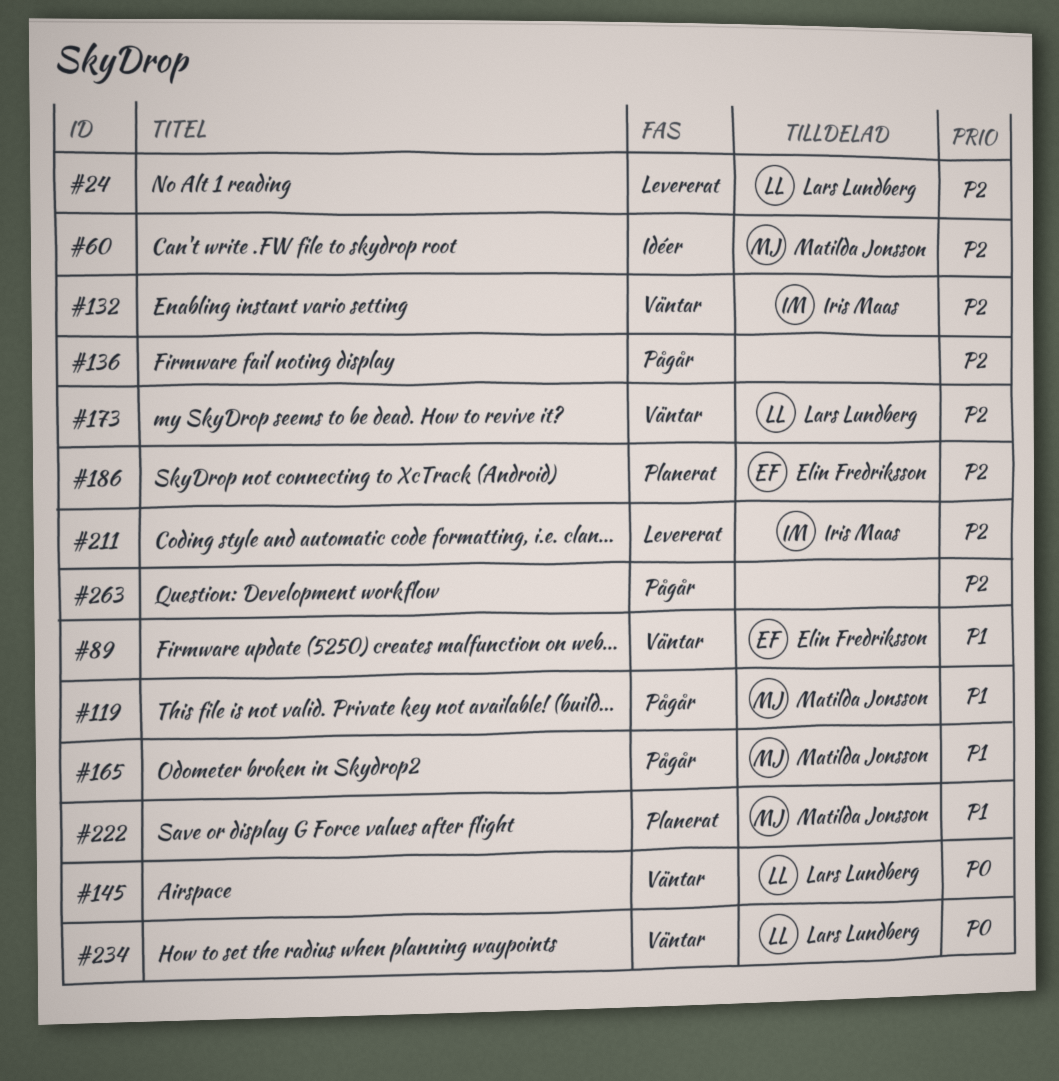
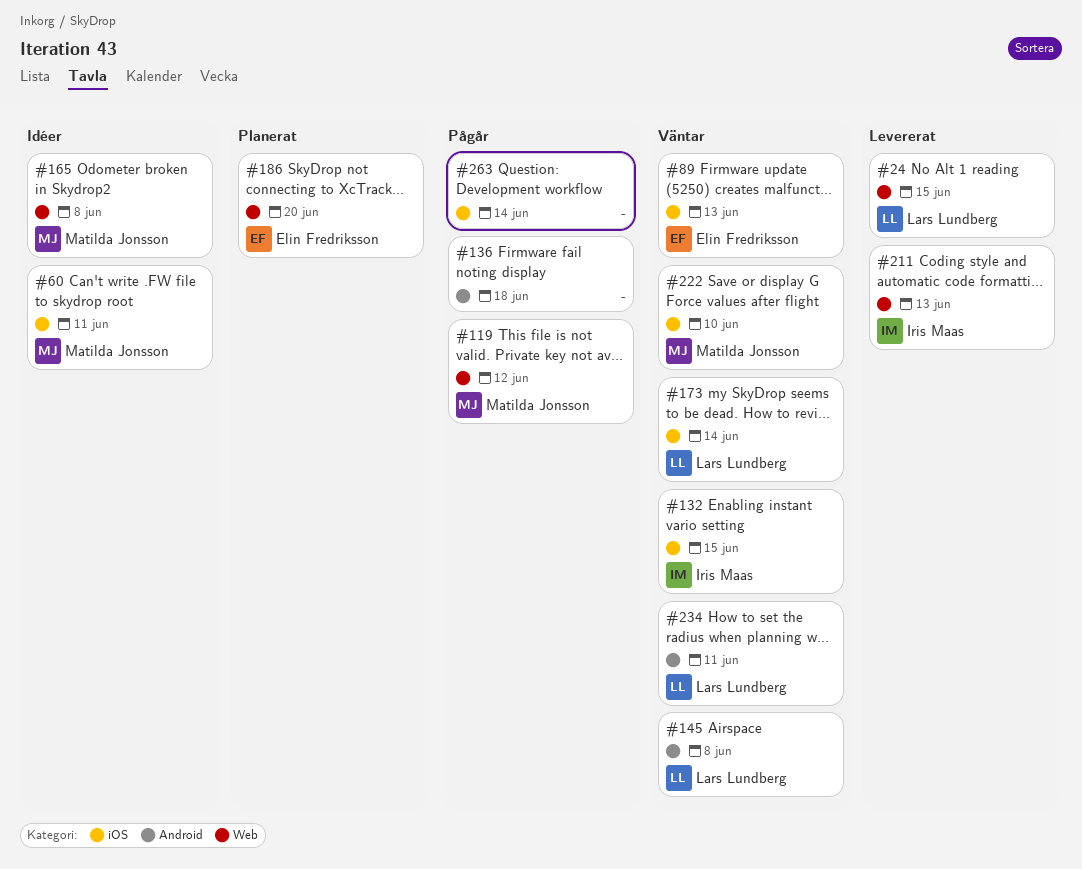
#165, status: Pågår -> Idéer
#222, status: Planerat -> Väntar

